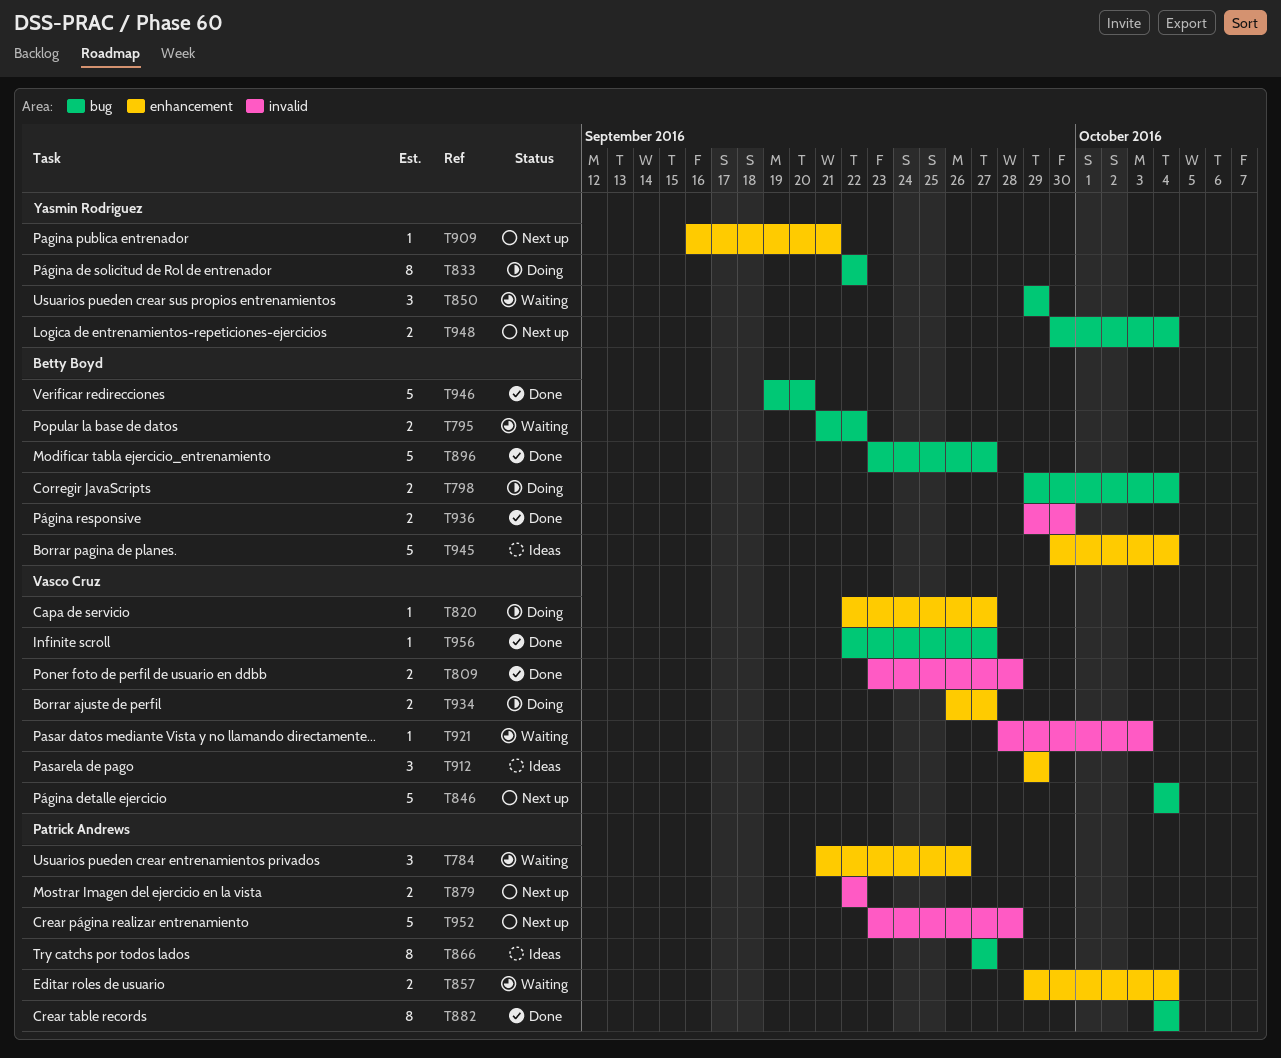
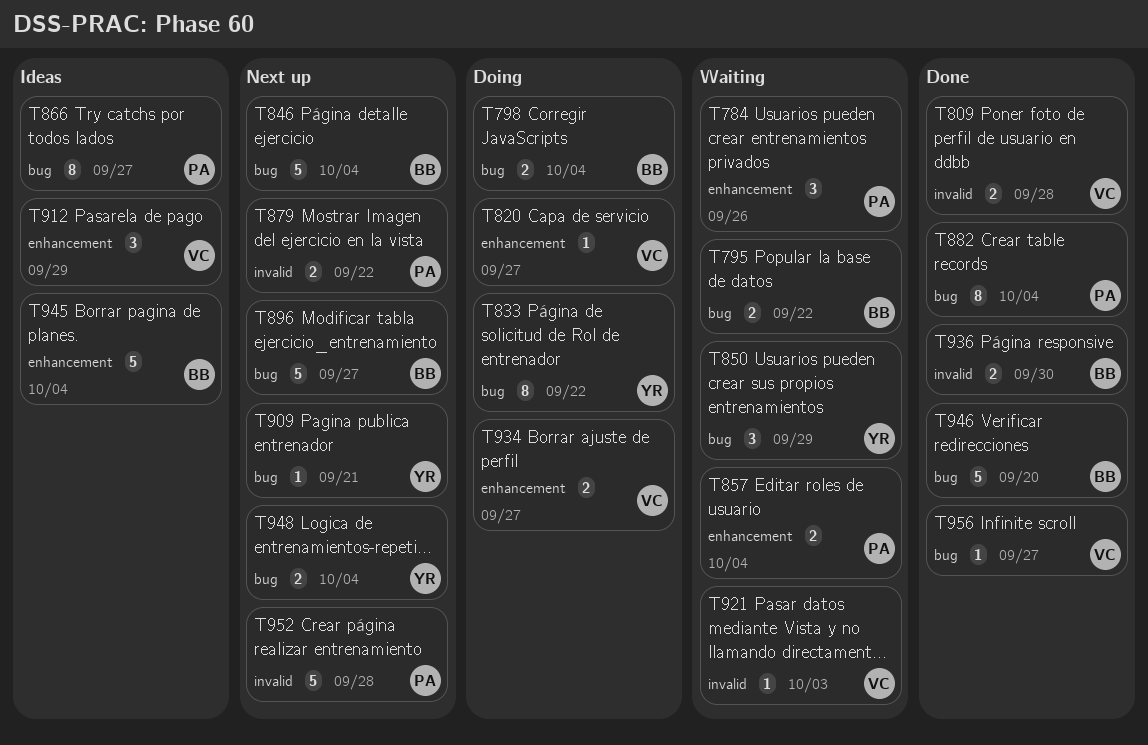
T846, owner: Vasco Cruz -> Betty Boyd
T896, status: Done -> Next up
T909, label: enhancement -> bug

